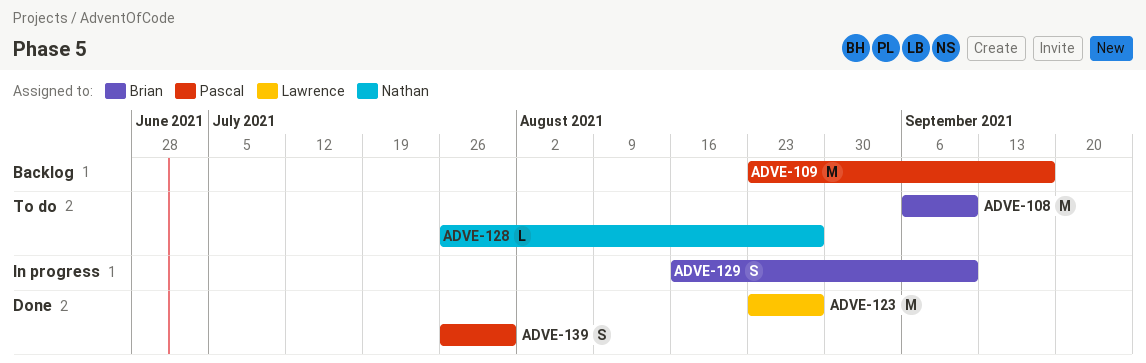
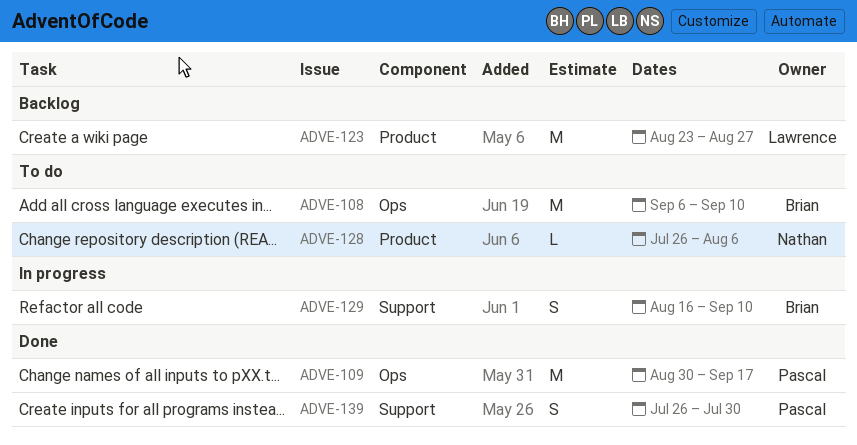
ADVE-109, status: Backlog -> Done
ADVE-109, start: Aug 23 -> Aug 30
ADVE-123, status: Done -> Backlog
ADVE-128, due: Aug 27 -> Aug 6

